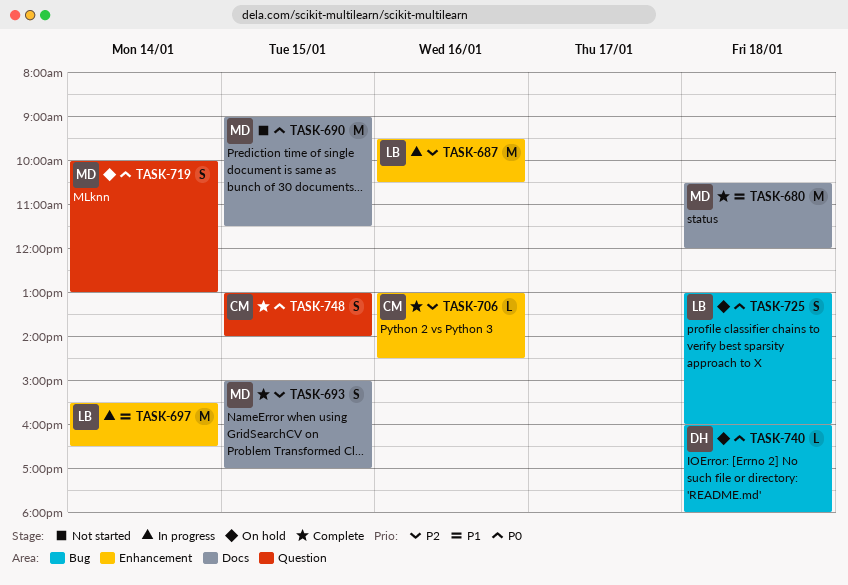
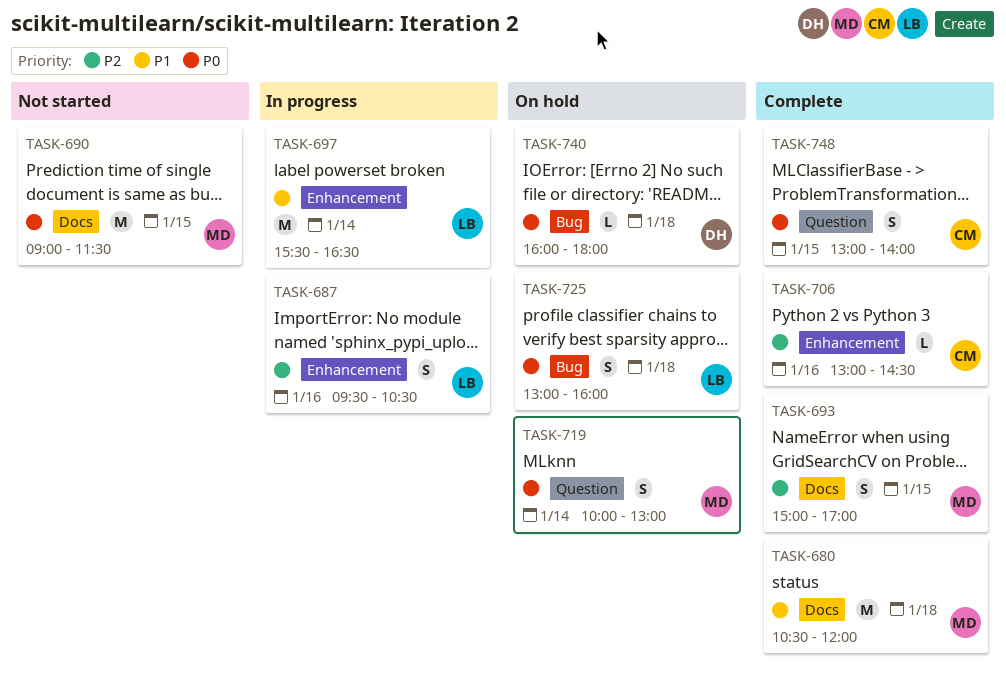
TASK-687, estimate: M -> S

